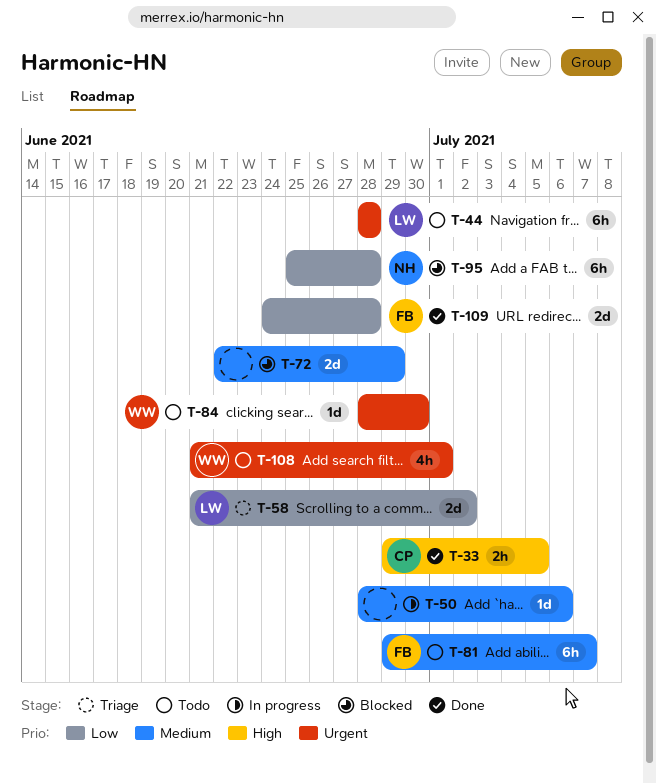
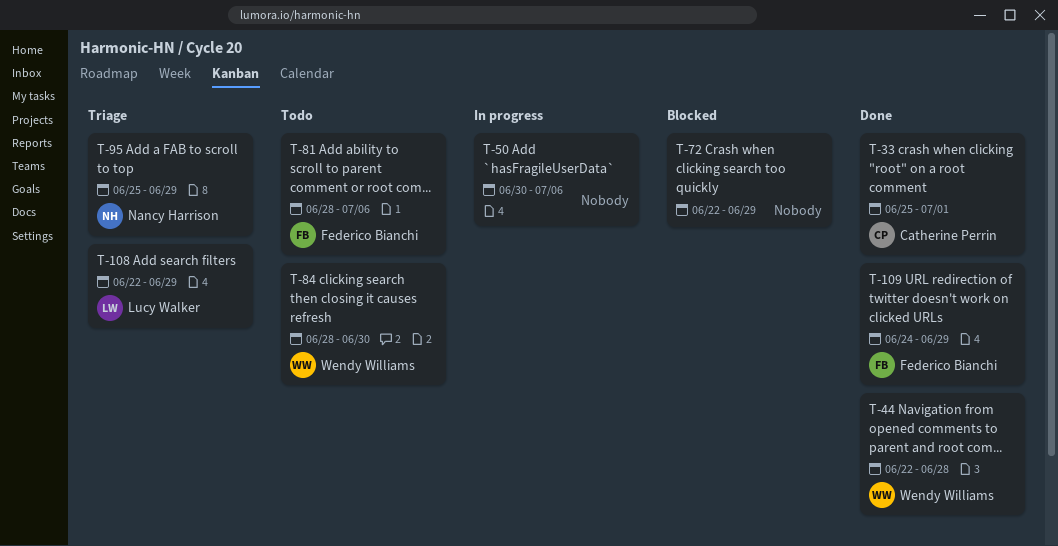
T-33, start: Jun 29 -> Jun 25
T-33, due: Jul 5 -> Jul 1
T-44, status: Todo -> Done
T-44, owner: Lucy Walker -> Wendy Williams
T-44, start: Jun 28 -> Jun 22
T-50, start: Jun 28 -> Jun 30
T-58: present -> none
T-81, start: Jun 29 -> Jun 28
T-81, due: Jul 7 -> Jul 6
T-95, status: Blocked -> Triage
T-95, due: Jun 28 -> Jun 29
T-108, status: Todo -> Triage
T-108, owner: Wendy Williams -> Lucy Walker
T-108, start: Jun 21 -> Jun 22
T-108, due: Jul 1 -> Jun 29
T-109, due: Jun 28 -> Jun 29

